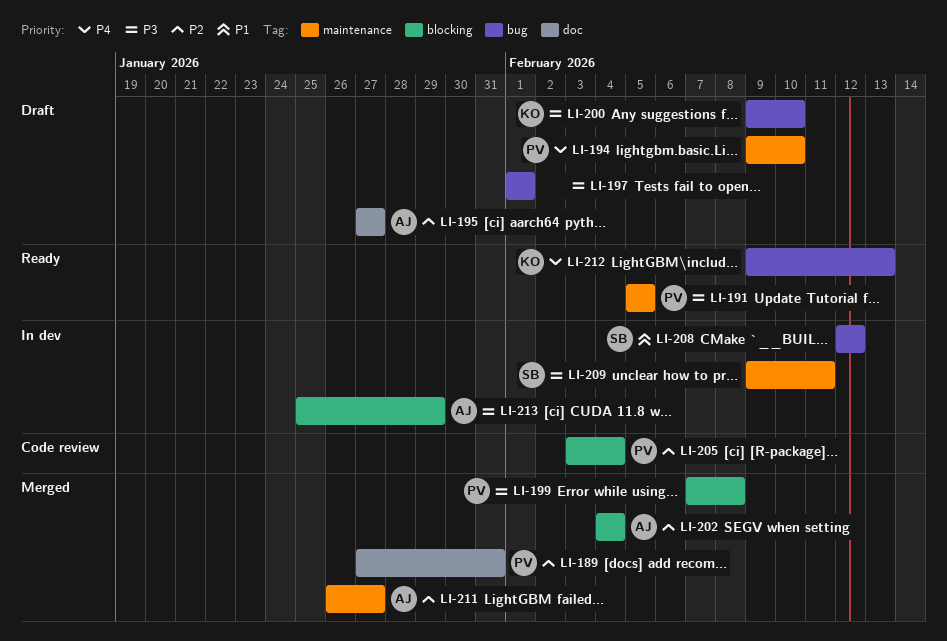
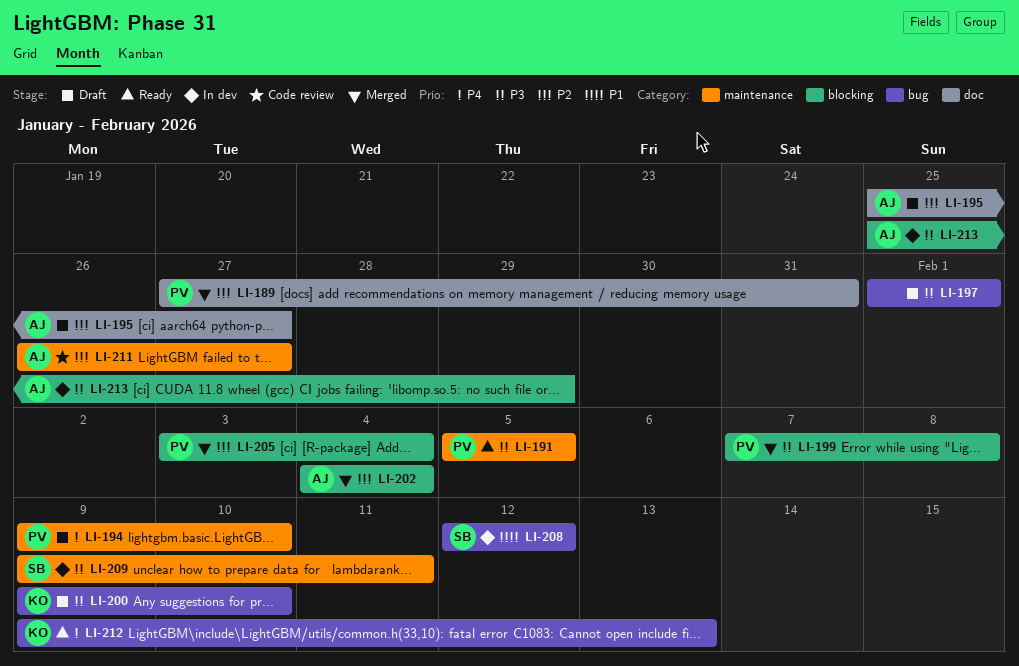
LI-195, start: Jan 27 -> Jan 25
LI-205, status: Code review -> Merged
LI-211, status: Merged -> Code review

